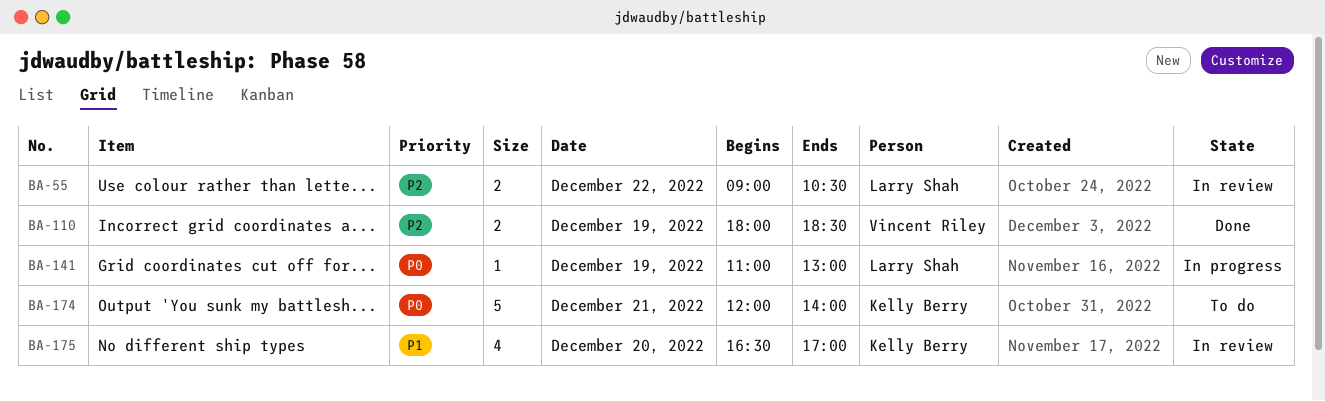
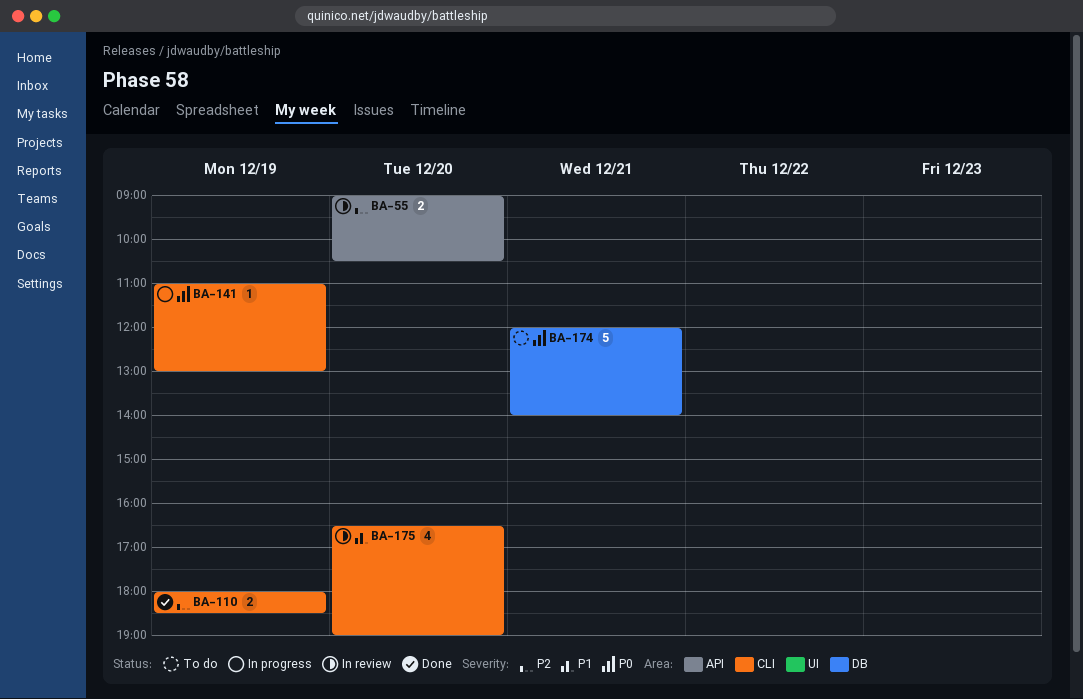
BA-55, day: Dec 22 -> Dec 20
BA-175, ends: 17:00 -> 19:00

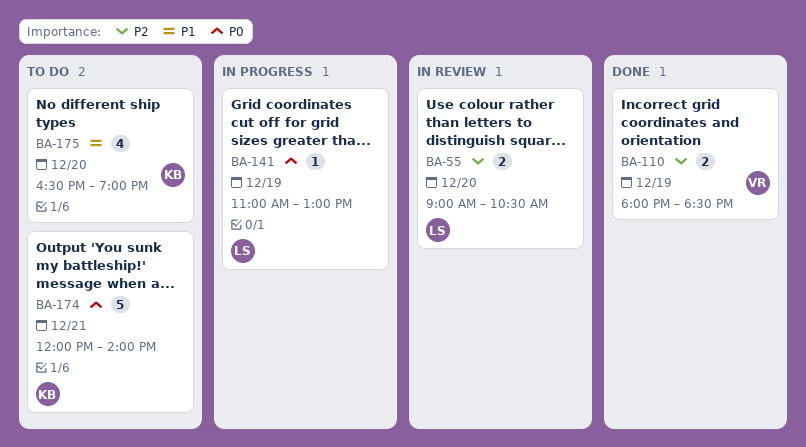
BA-175, status: In review -> To do

